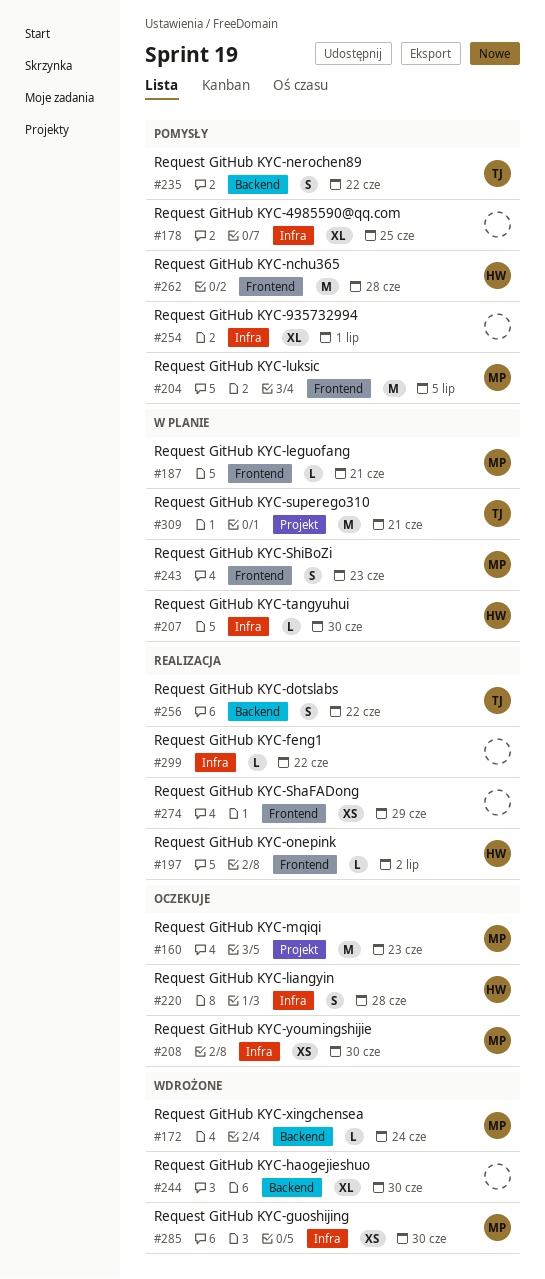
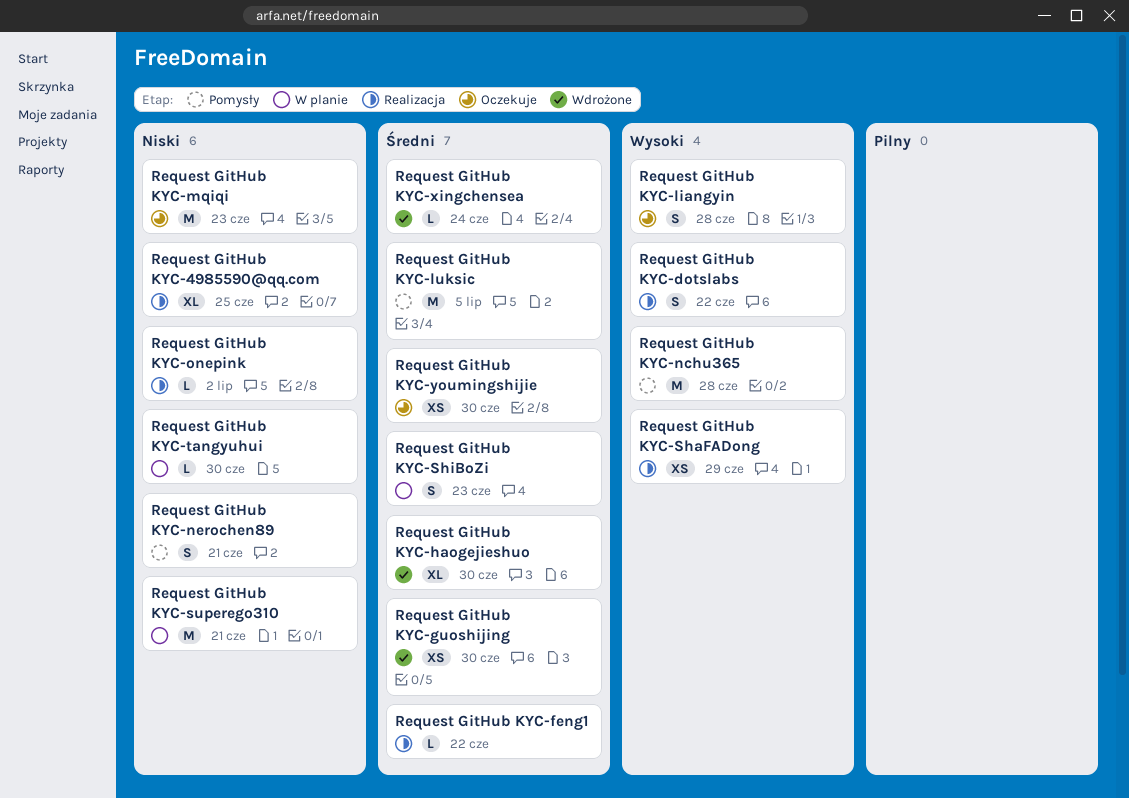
Request GitHub KYC-4985590@qq.com, status: Pomysły -> Realizacja
Request GitHub KYC-935732994: present -> none
Request GitHub KYC-leguofang: present -> none
Request GitHub KYC-nerochen89, due: Jun 22 -> Jun 21

